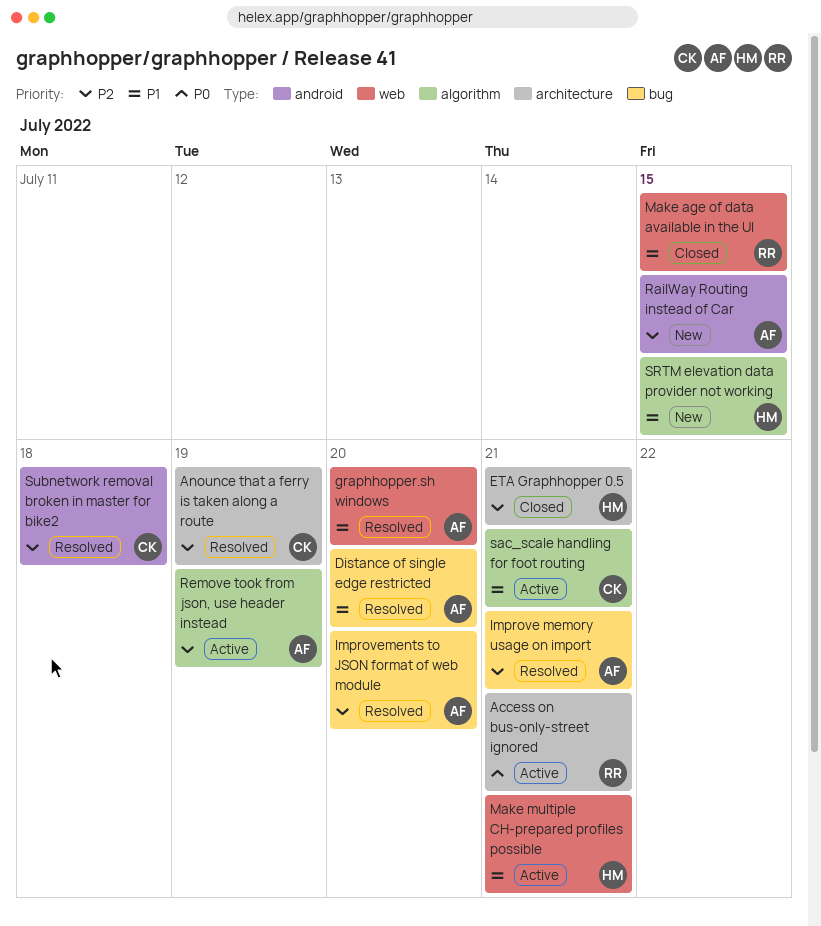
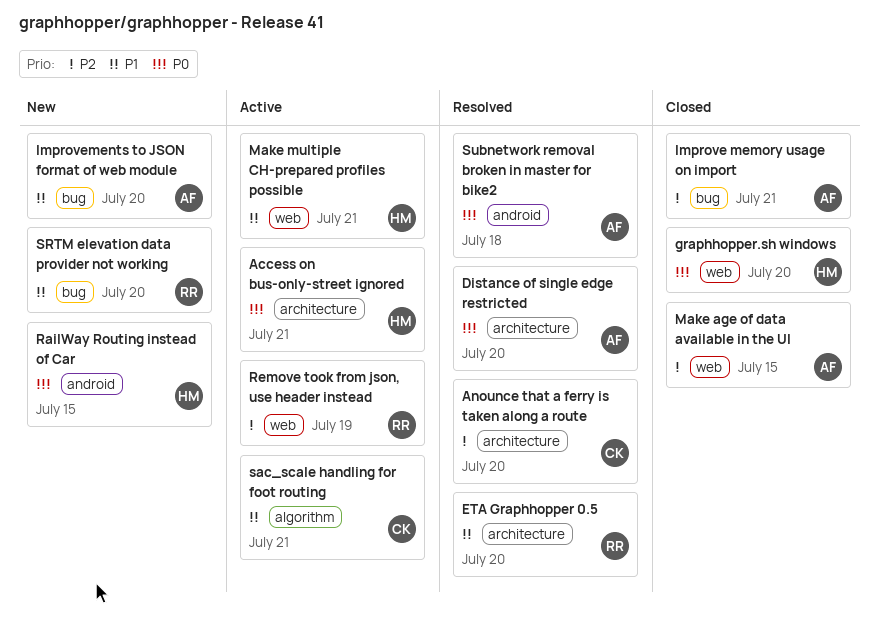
Access on bus-only-street ignored, owner: RR -> HM
Anounce that a ferry is taken along a route, due: Jul 19 -> Jul 20
Distance of single edge restricted, priority: P1 -> P0
Distance of single edge restricted, label: bug -> architecture
ETA Graphhopper 0.5, status: Closed -> Resolved
ETA Graphhopper 0.5, owner: HM -> RR
ETA Graphhopper 0.5, priority: P2 -> P1
ETA Graphhopper 0.5, due: Jul 21 -> Jul 20
graphhopper.sh windows, status: Resolved -> Closed
graphhopper.sh windows, owner: AF -> HM
graphhopper.sh windows, priority: P1 -> P0
Improve memory usage on import, status: Resolved -> Closed
Improvements to JSON format of web module, status: Resolved -> New
Improvements to JSON format of web module, priority: P2 -> P1
Make age of data available in the UI, owner: RR -> AF
Make age of data available in the UI, priority: P1 -> P2
RailWay Routing instead of Car, owner: AF -> HM
RailWay Routing instead of Car, priority: P2 -> P0
Remove took from json, use header instead, owner: AF -> RR
Remove took from json, use header instead, label: algorithm -> web
SRTM elevation data provider not working, owner: HM -> RR
SRTM elevation data provider not working, label: algorithm -> bug
SRTM elevation data provider not working, due: Jul 15 -> Jul 20
Subnetwork removal broken in master for bike2, owner: CK -> AF
Subnetwork removal broken in master for bike2, priority: P2 -> P0

